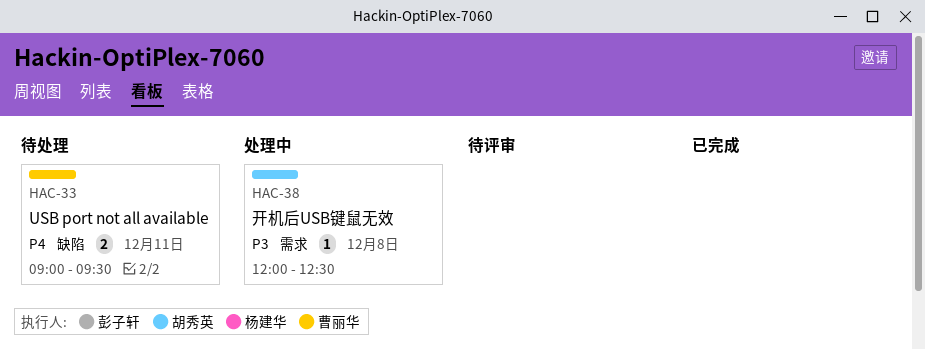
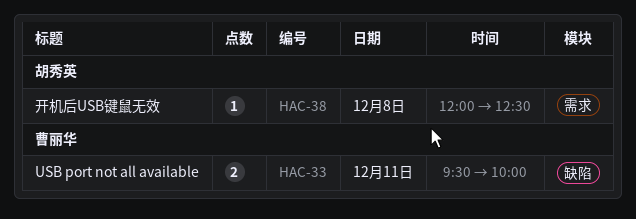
HAC-33, begins: 09:00 -> 09:30
HAC-33, ends: 09:30 -> 10:00

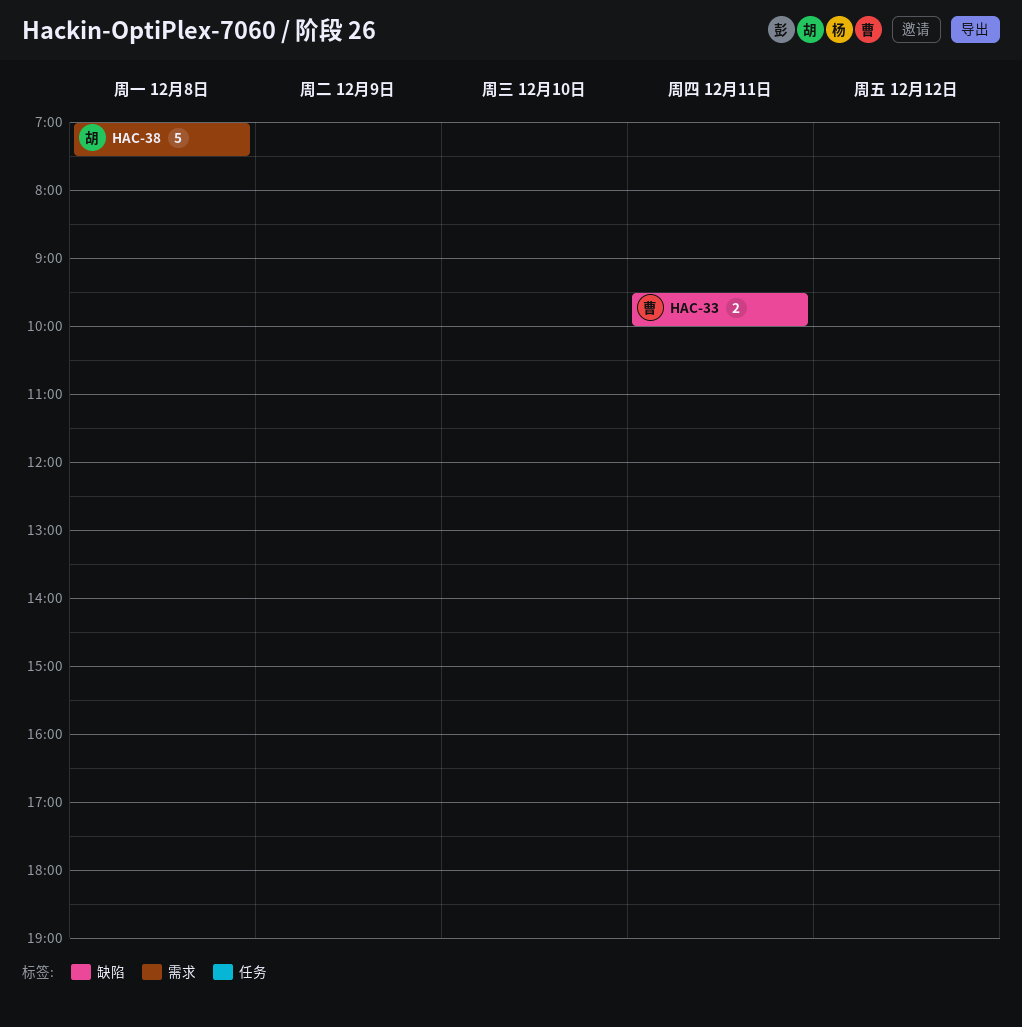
HAC-38, estimate: 1 -> 5
HAC-38, begins: 12:00 -> 07:00
HAC-38, ends: 12:30 -> 07:30

